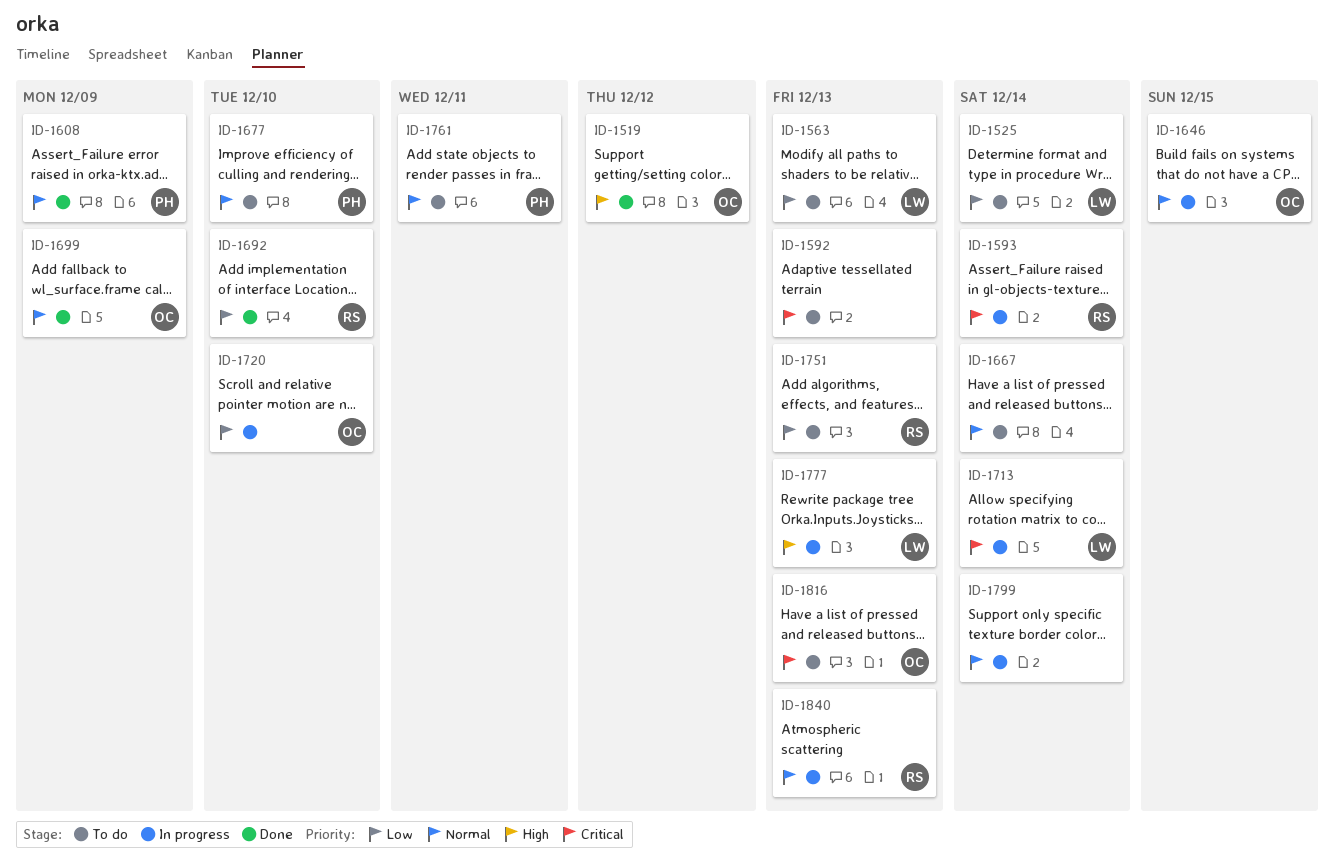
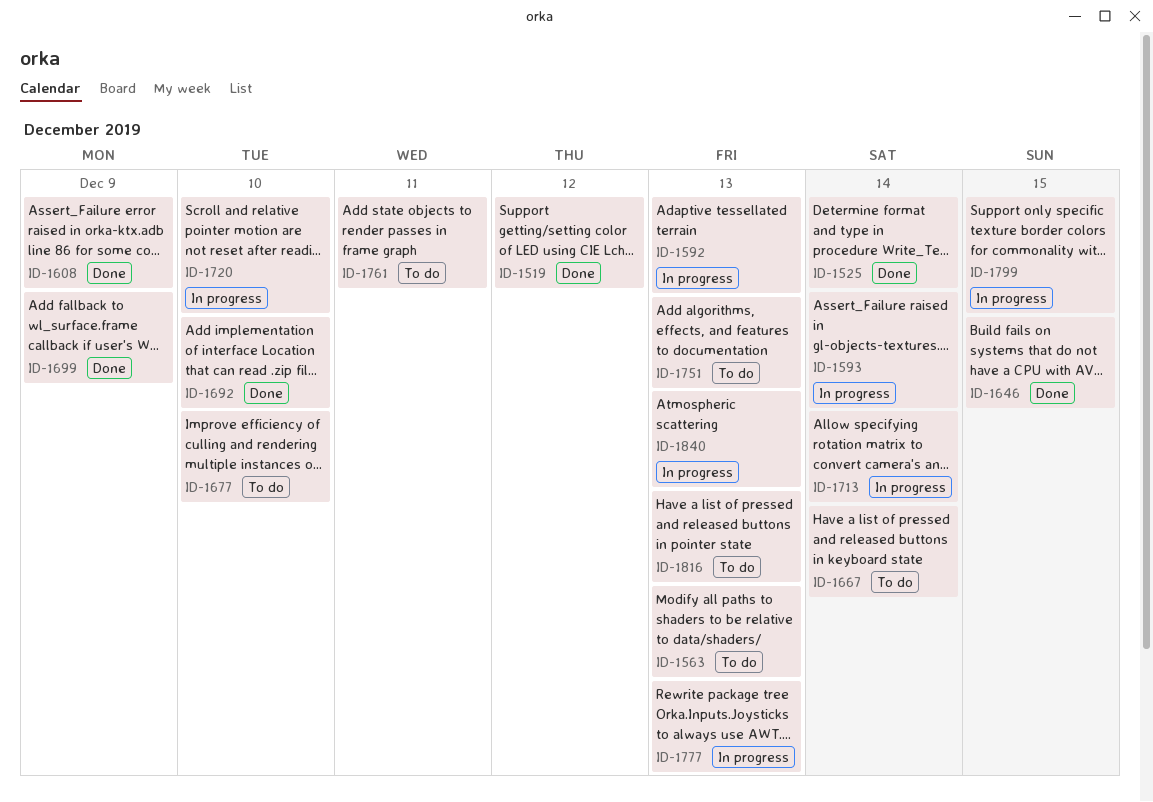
ID-1525, status: To do -> Done
ID-1592, status: To do -> In progress
ID-1646, status: In progress -> Done
ID-1799, due: Dec 14 -> Dec 15

